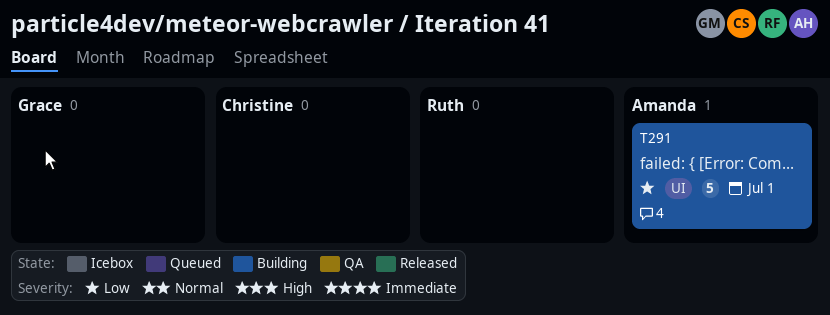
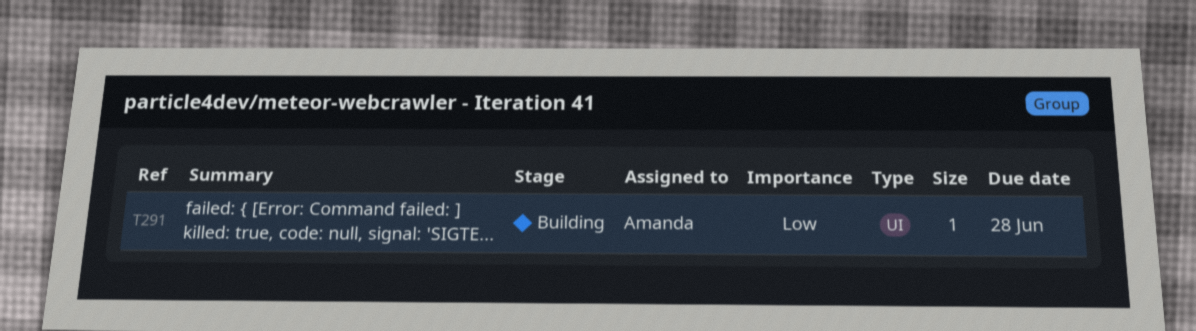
T291, estimate: 5 -> 1
T291, due: Jul 1 -> Jun 28

